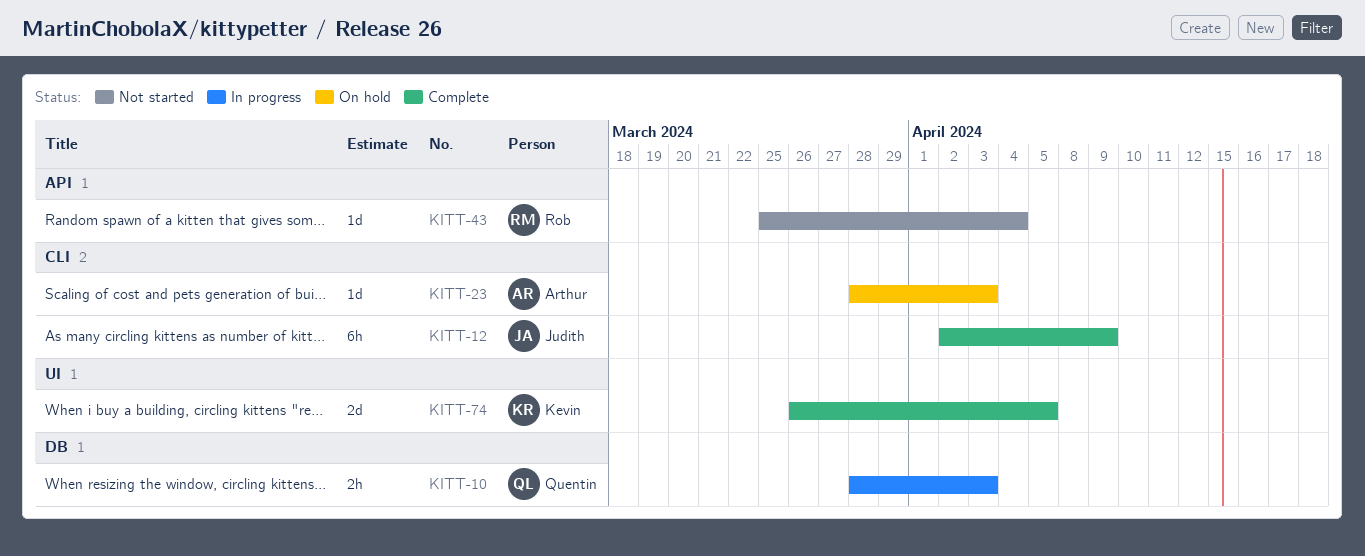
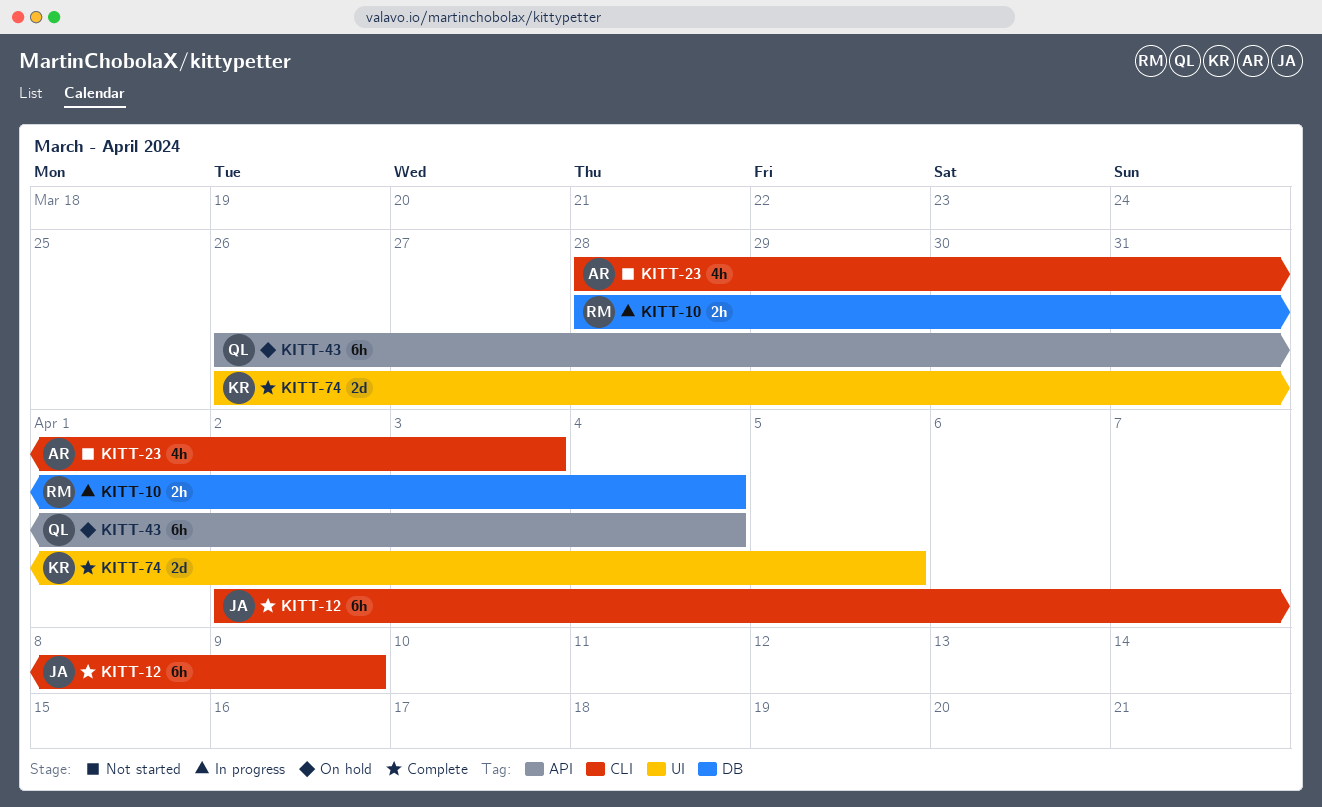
KITT-10, owner: Quentin -> Rob
KITT-10, due: Apr 3 -> Apr 4
KITT-23, status: On hold -> Not started
KITT-23, estimate: 1d -> 4h
KITT-43, status: Not started -> On hold
KITT-43, owner: Rob -> Quentin
KITT-43, estimate: 1d -> 6h
KITT-43, start: Mar 25 -> Mar 26

